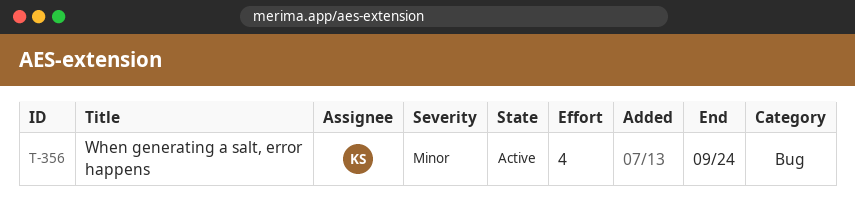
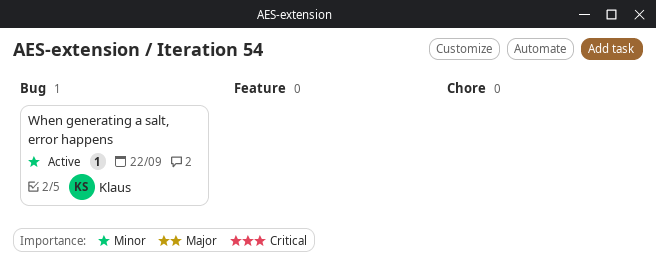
When generating a salt, error happens, estimate: 4 -> 1
When generating a salt, error happens, due: Sep 24 -> Sep 22

